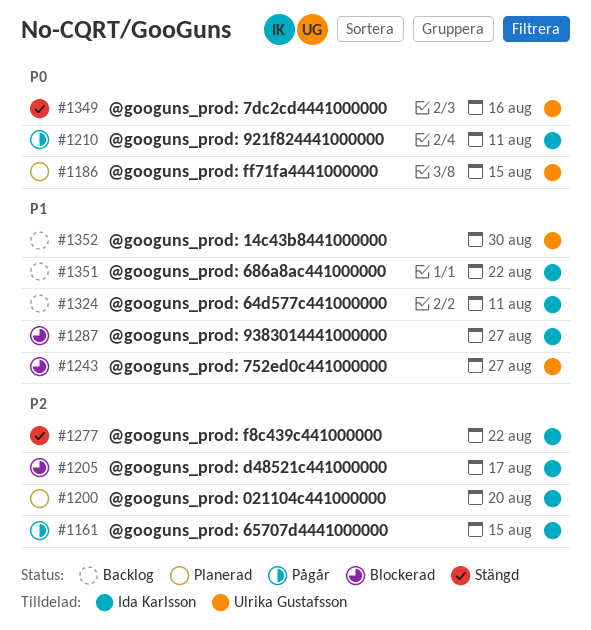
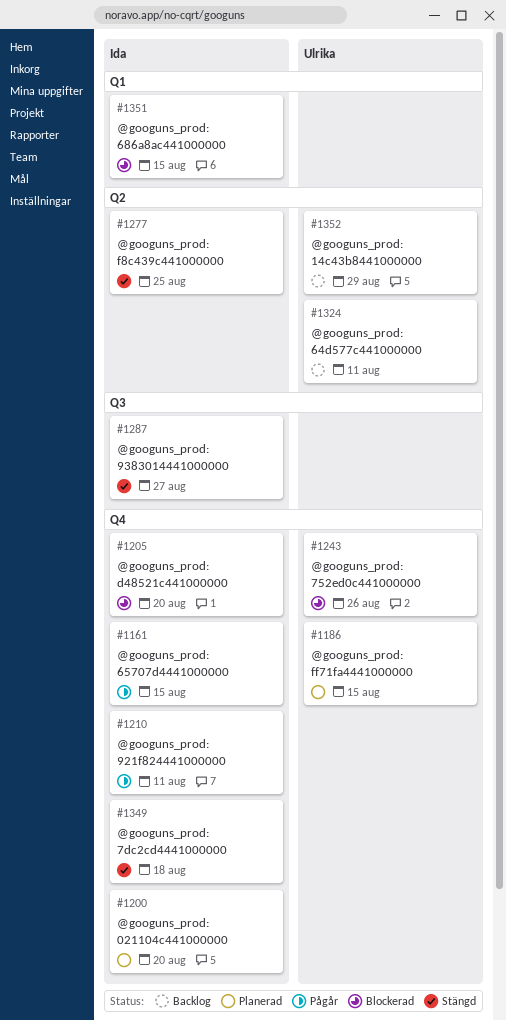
#1205, due: Aug 17 -> Aug 20
#1243, due: Aug 27 -> Aug 26
#1277, due: Aug 22 -> Aug 25
#1287, status: Blockerad -> Stängd
#1324, owner: Ida Karlsson -> Ulrika Gustafsson
#1349, owner: Ulrika Gustafsson -> Ida Karlsson
#1349, due: Aug 16 -> Aug 18
#1351, status: Backlog -> Blockerad
#1351, due: Aug 22 -> Aug 15
#1352, due: Aug 30 -> Aug 29

